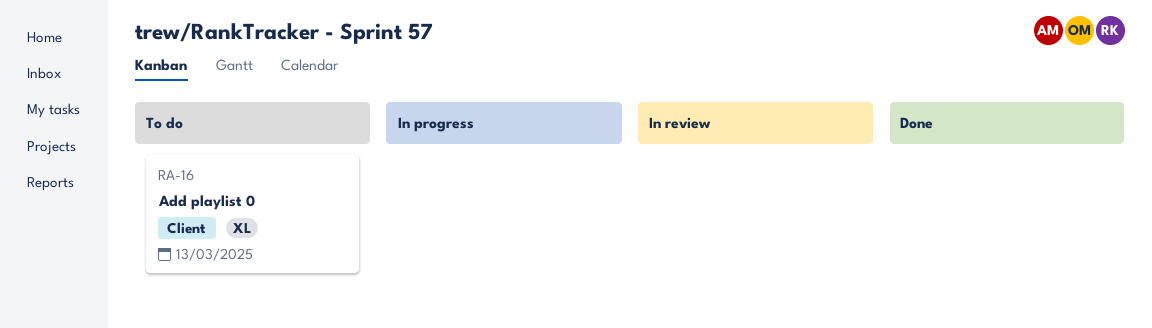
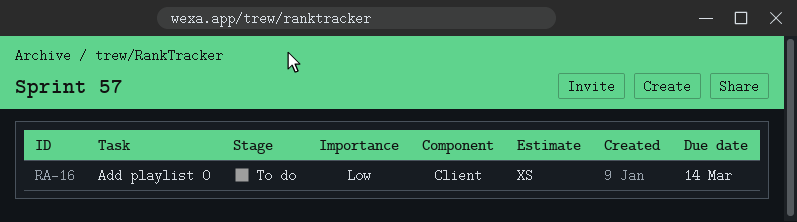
RA-16, estimate: XL -> XS
RA-16, due: Mar 13 -> Mar 14

